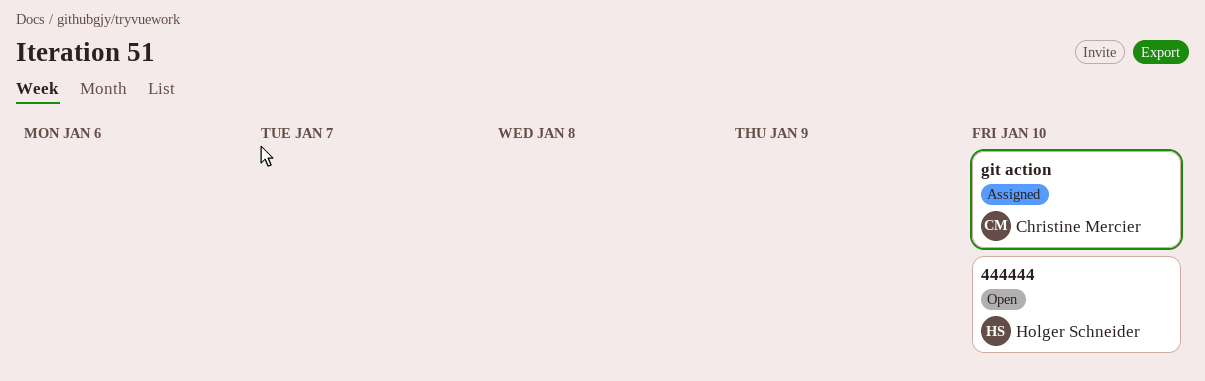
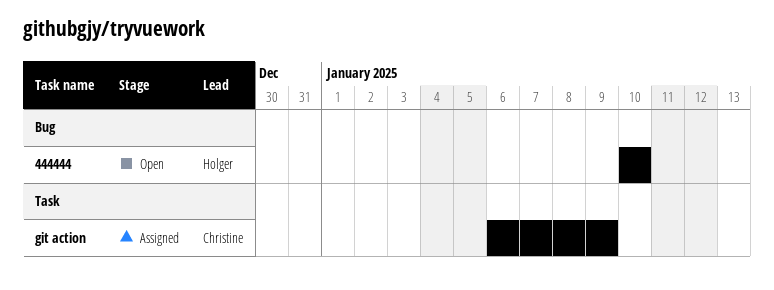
git action, due: Jan 10 -> Jan 9

